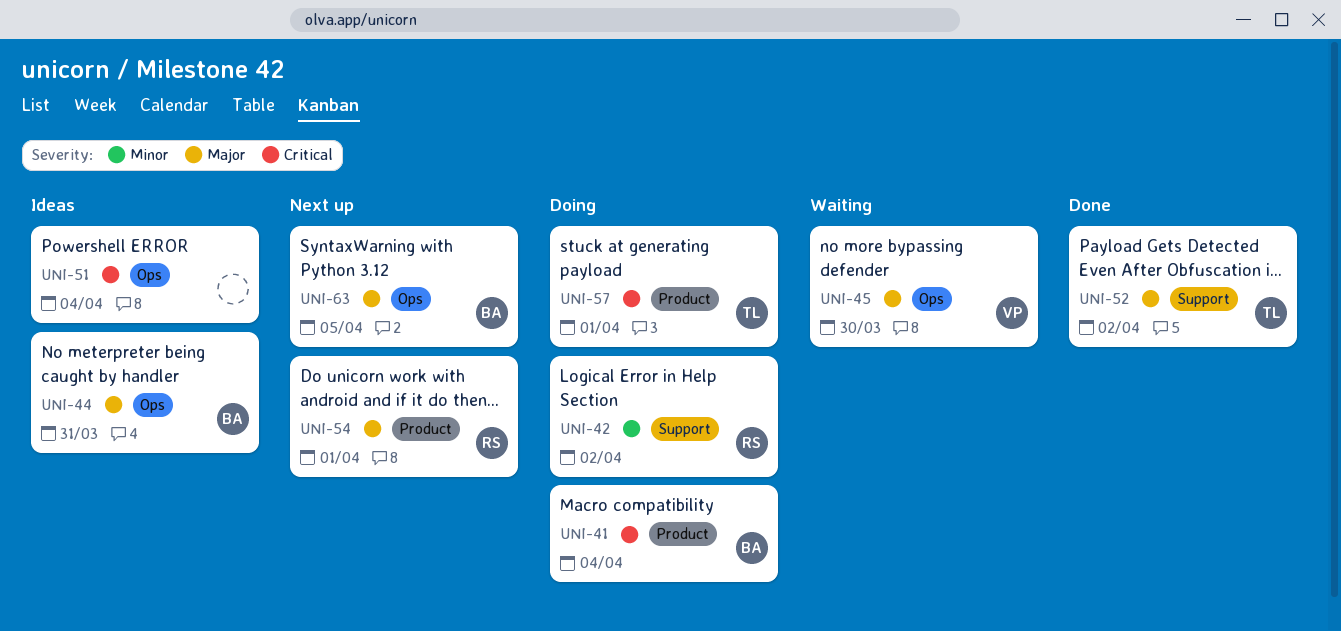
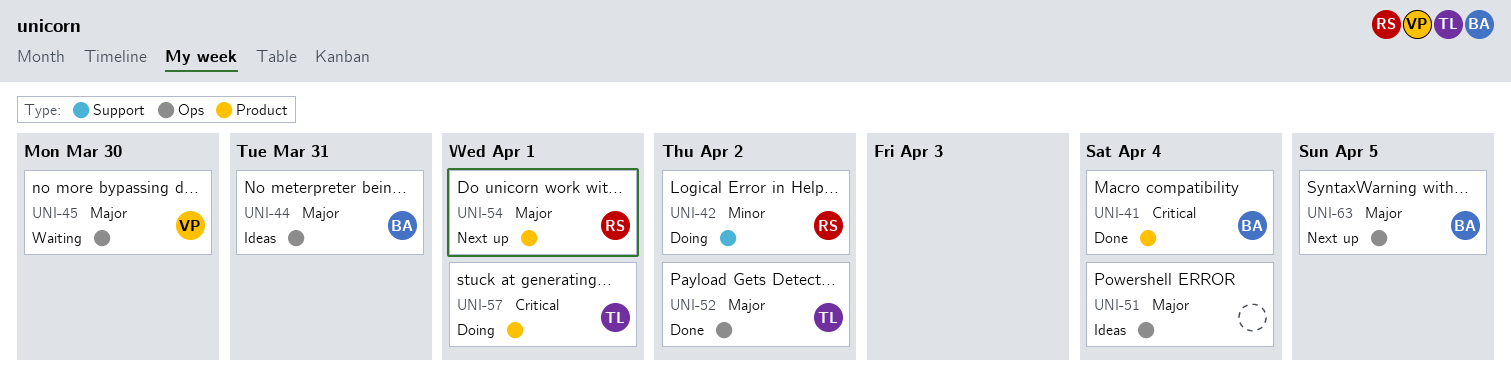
UNI-41, status: Doing -> Done
UNI-51, priority: Critical -> Major
UNI-52, label: Support -> Ops

